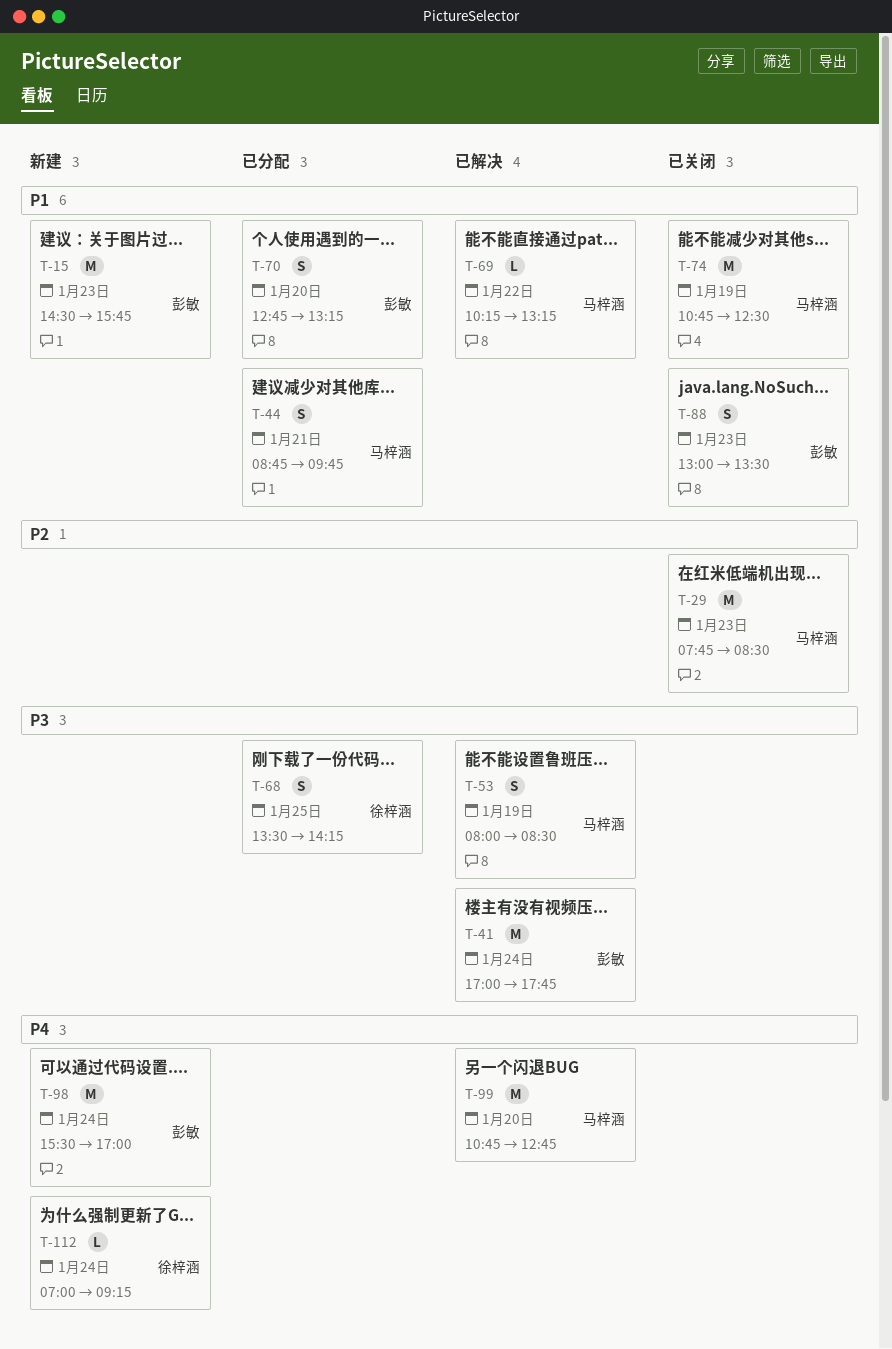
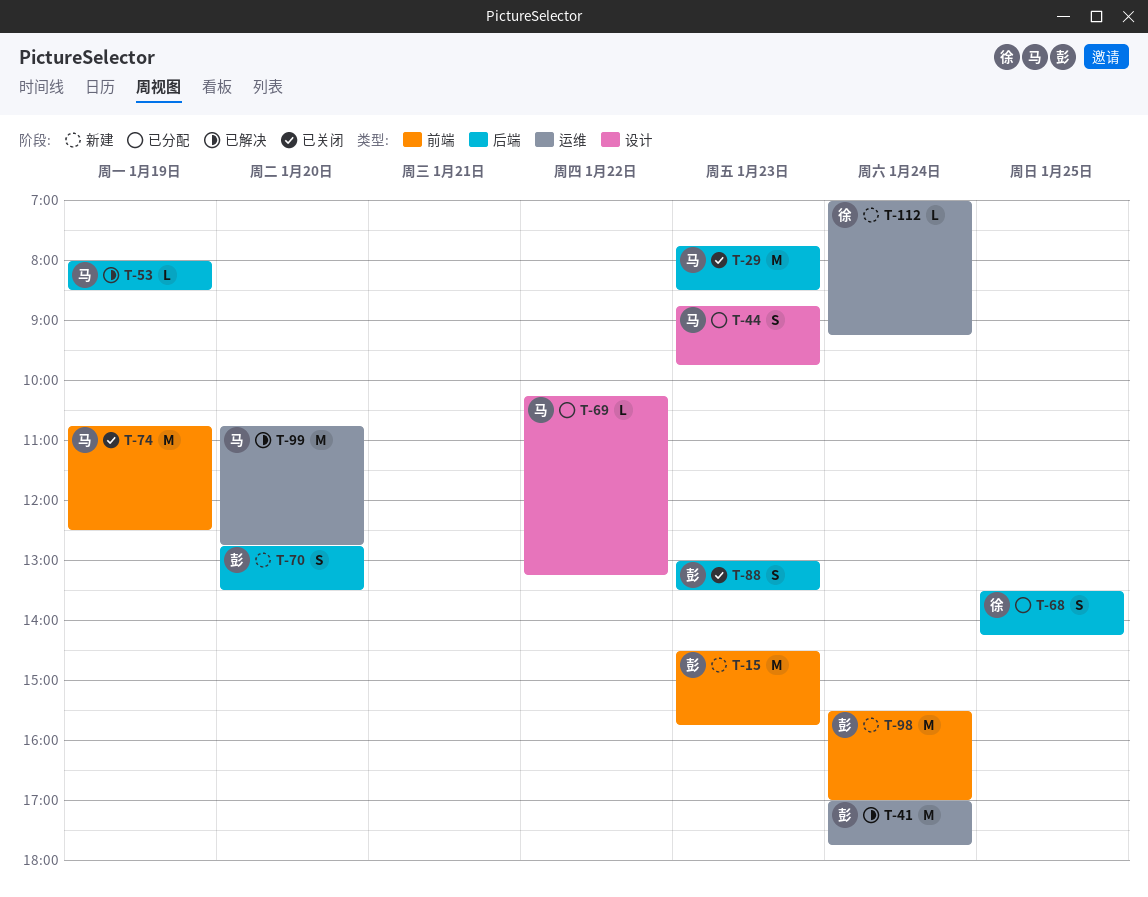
T-44, day: Jan 21 -> Jan 23
T-53, estimate: S -> L
T-69, status: 已解决 -> 已分配
T-70, status: 已分配 -> 新建
T-70, ends: 13:15 -> 13:30

